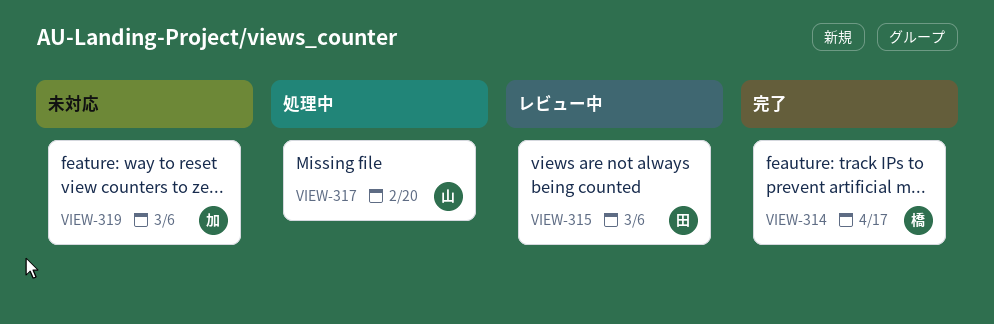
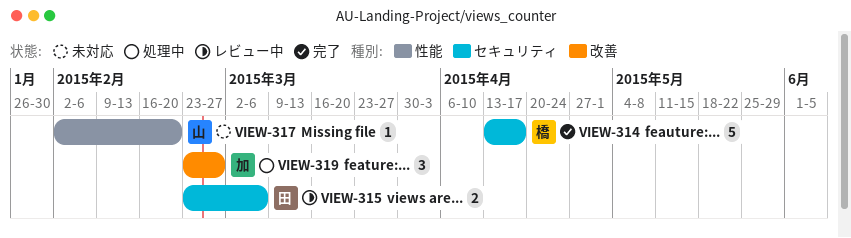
VIEW-317, status: 処理中 -> 未対応
VIEW-319, status: 未対応 -> 処理中
VIEW-319, due: Mar 6 -> Feb 27

